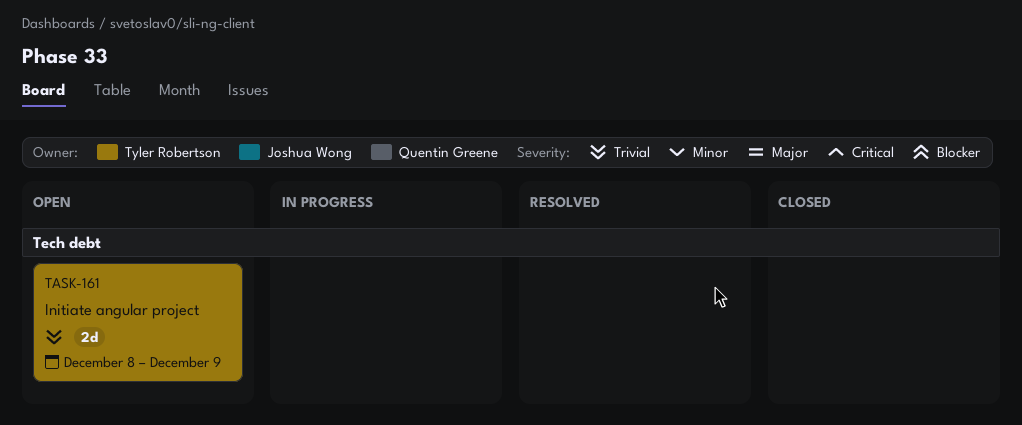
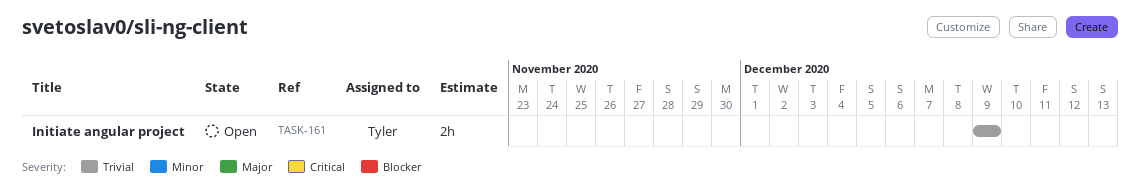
TASK-161, estimate: 2d -> 2h
TASK-161, start: Dec 8 -> Dec 9

